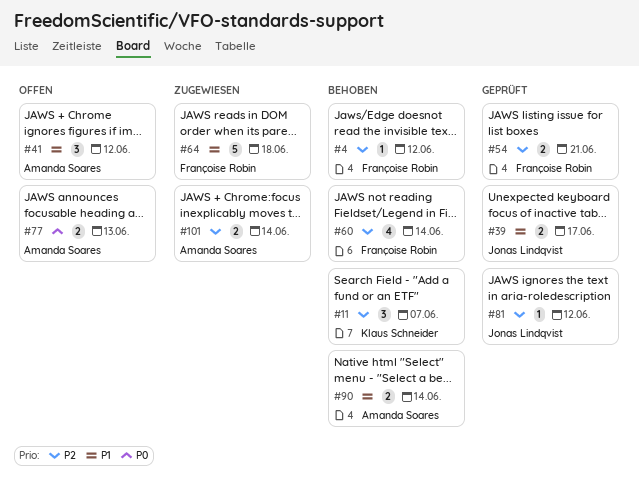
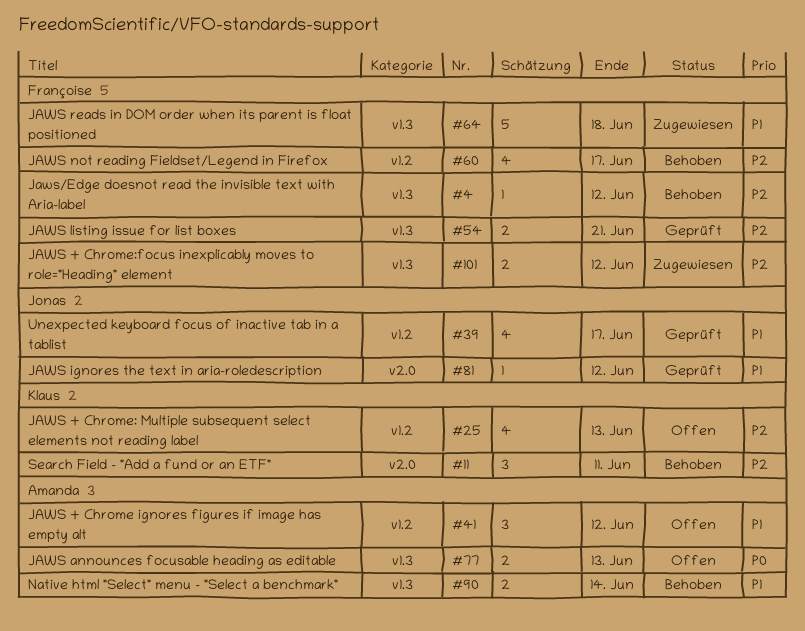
#11, due: Jun 7 -> Jun 11
#25: none -> present
#39, estimate: 2 -> 4
#60, due: Jun 14 -> Jun 17
#81, priority: P2 -> P1
#101, owner: Amanda Soares -> Françoise Robin
#101, due: Jun 14 -> Jun 12

